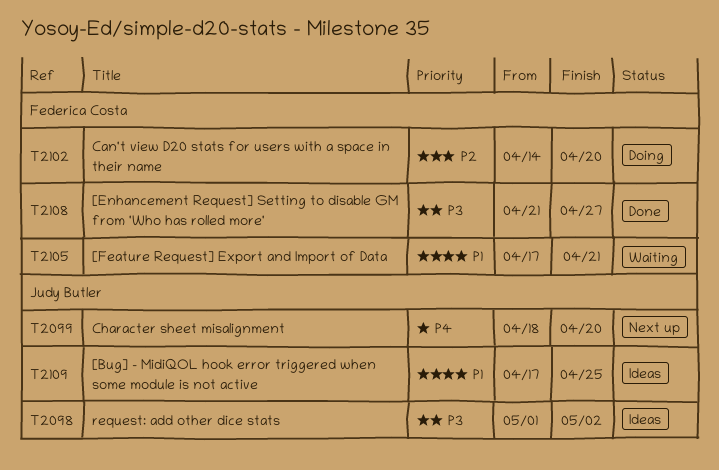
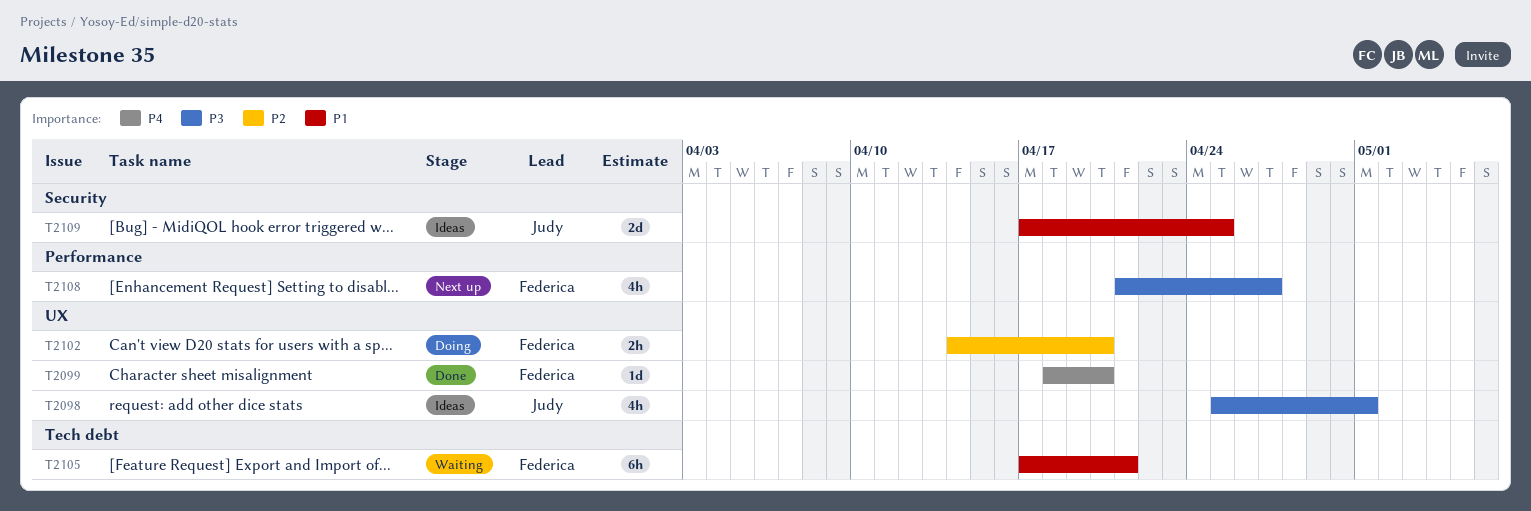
T2098, start: May 1 -> Apr 25
T2098, due: May 2 -> May 1
T2099, status: Next up -> Done
T2099, owner: Judy Butler -> Federica Costa
T2108, status: Done -> Next up

